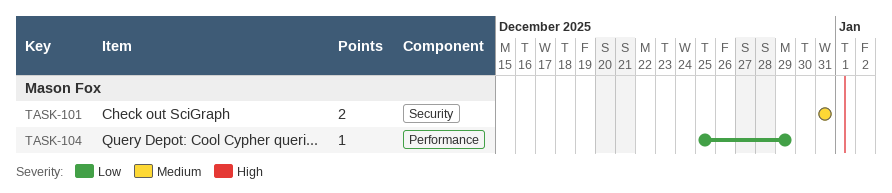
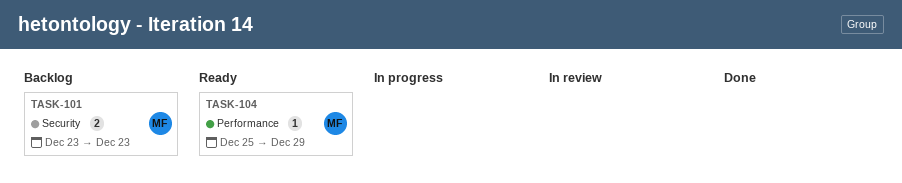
TASK-101, start: Dec 31 -> Dec 23
TASK-101, due: Dec 31 -> Dec 23

